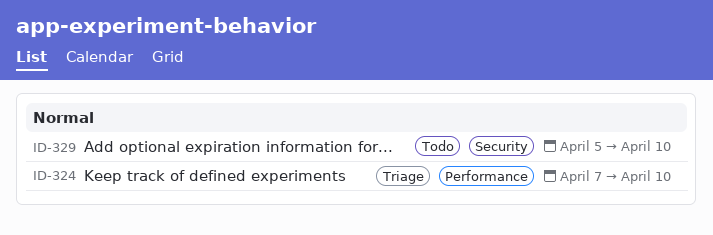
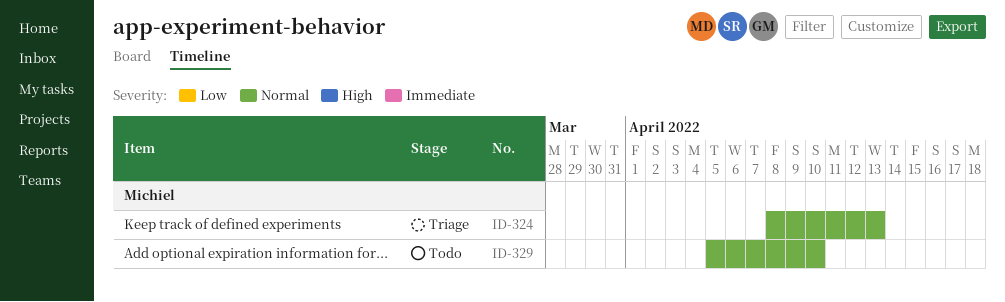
ID-324, start: Apr 7 -> Apr 8
ID-324, due: Apr 10 -> Apr 13

